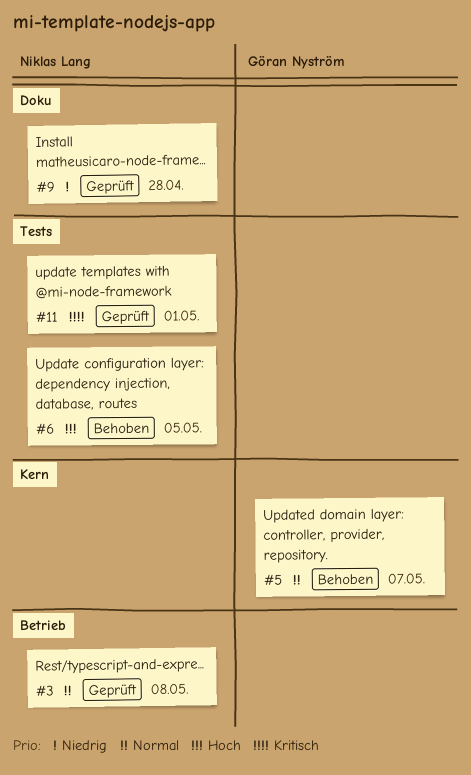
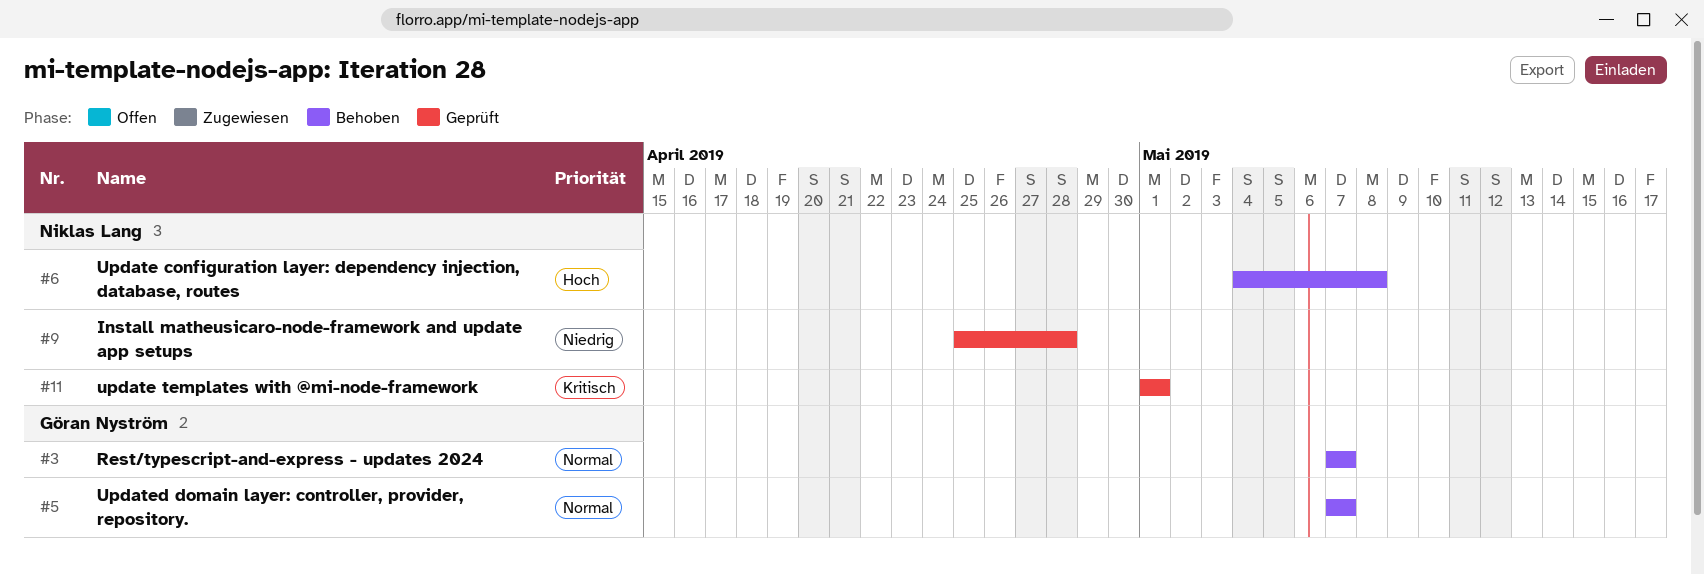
#3, status: Geprüft -> Behoben
#3, owner: Niklas Lang -> Göran Nyström
#3, due: May 8 -> May 7
#6, due: May 5 -> May 8

